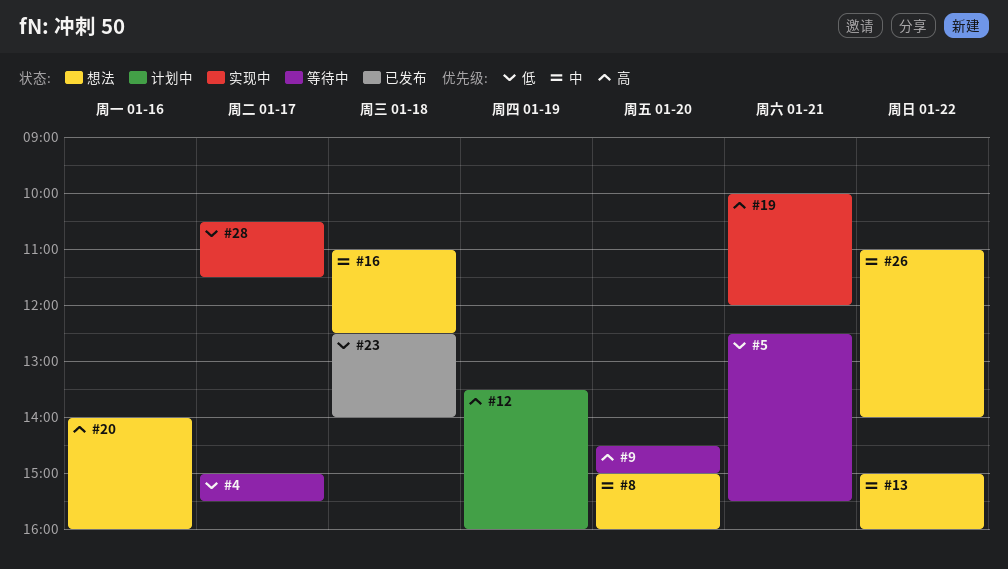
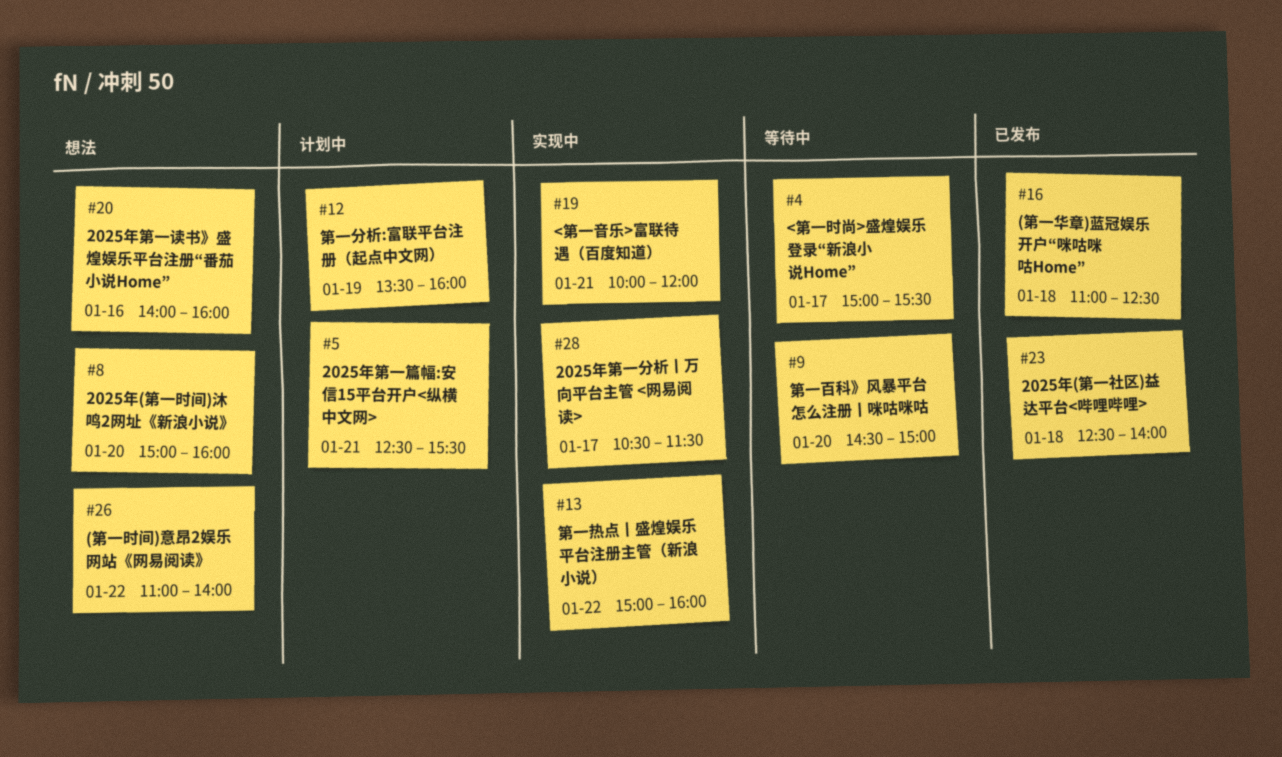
#5, status: 等待中 -> 计划中
#13, status: 想法 -> 实现中
#16, status: 想法 -> 已发布

